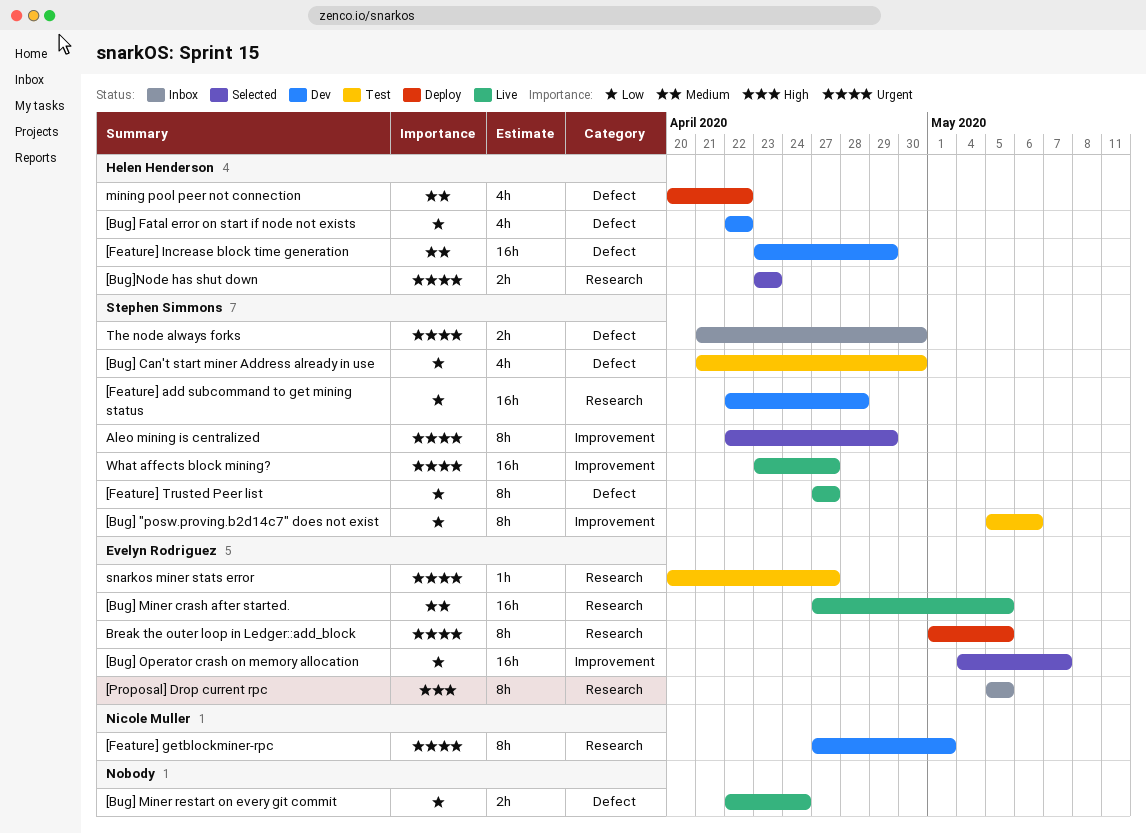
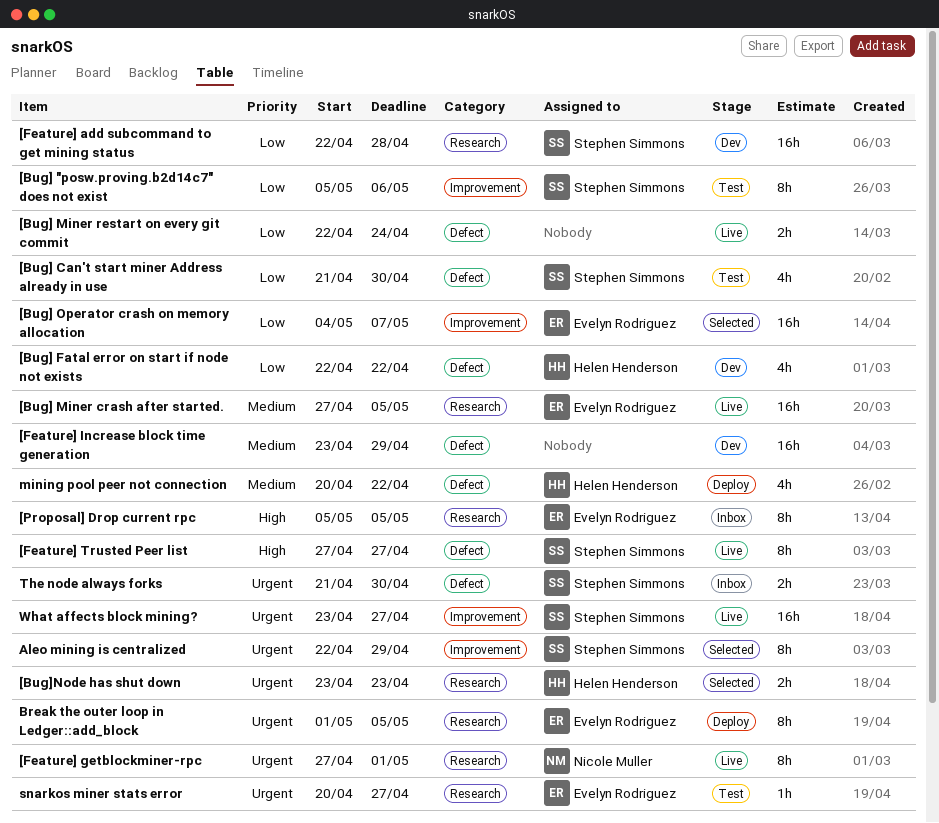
[Feature] getblockminer-rpc, status: Dev -> Live
[Feature] Increase block time generation, owner: Helen Henderson -> none
[Feature] Trusted Peer list, priority: Low -> High

